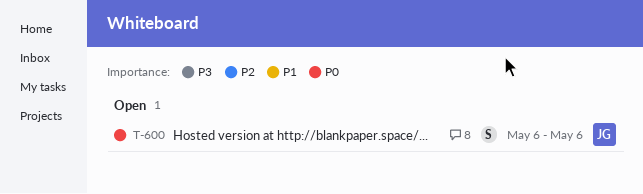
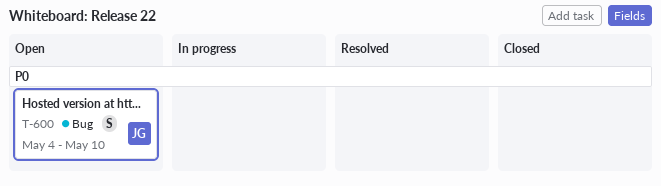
T-600, start: May 6 -> May 4
T-600, due: May 6 -> May 10

